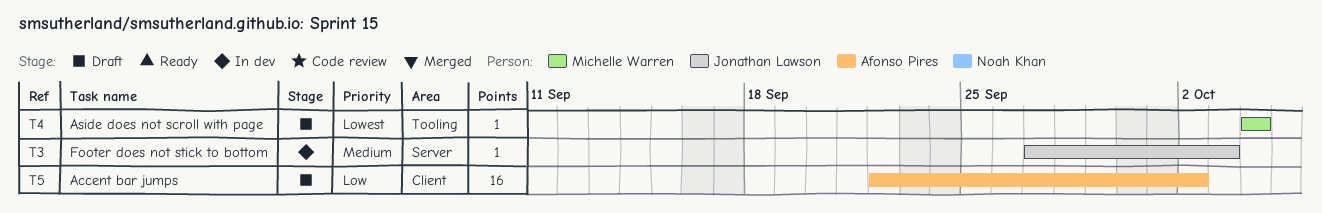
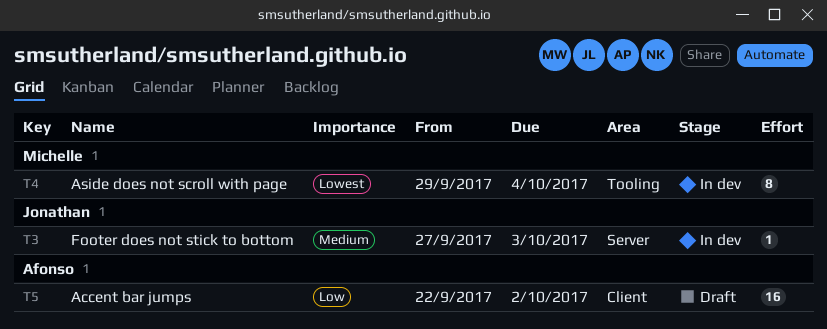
T4, status: Draft -> In dev
T4, estimate: 1 -> 8
T4, start: Oct 4 -> Sep 29

